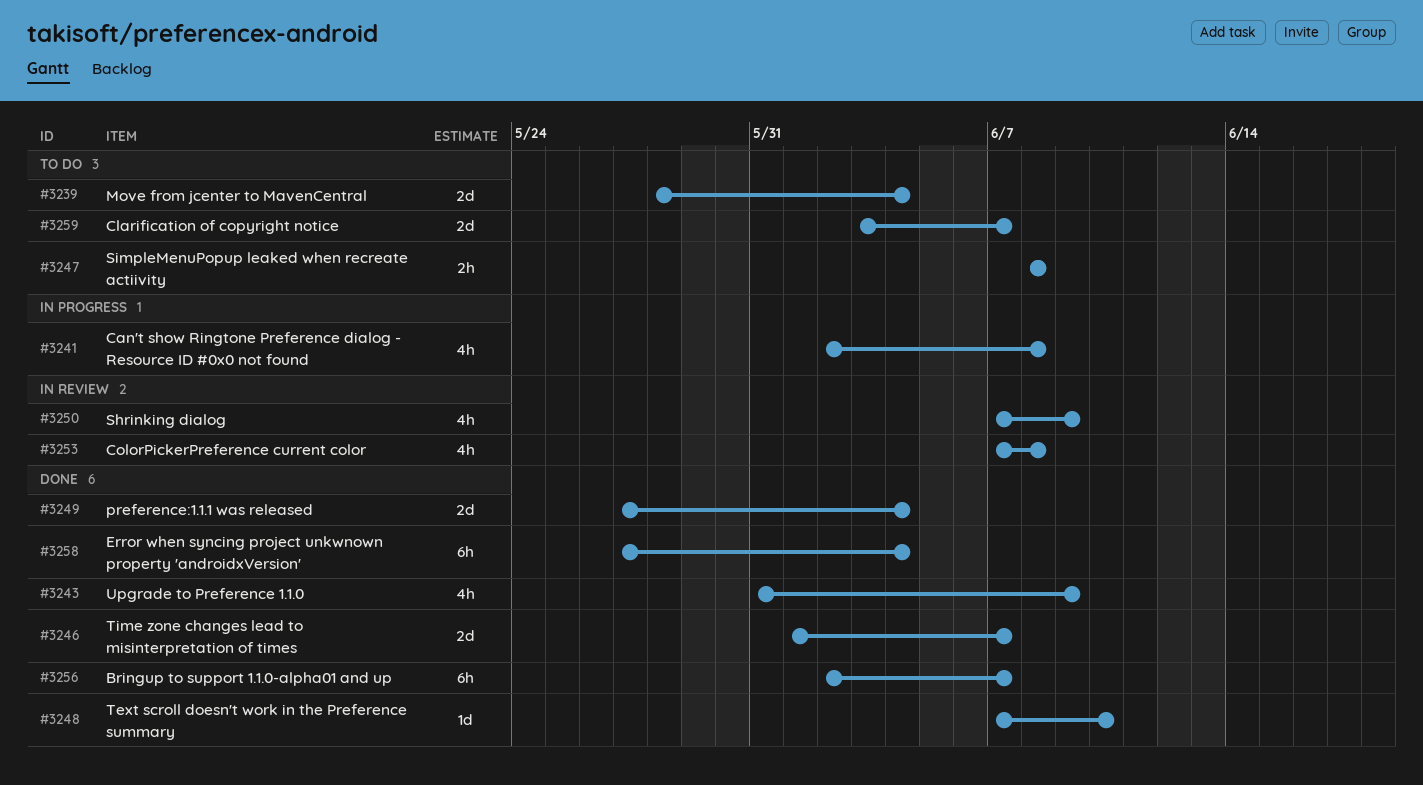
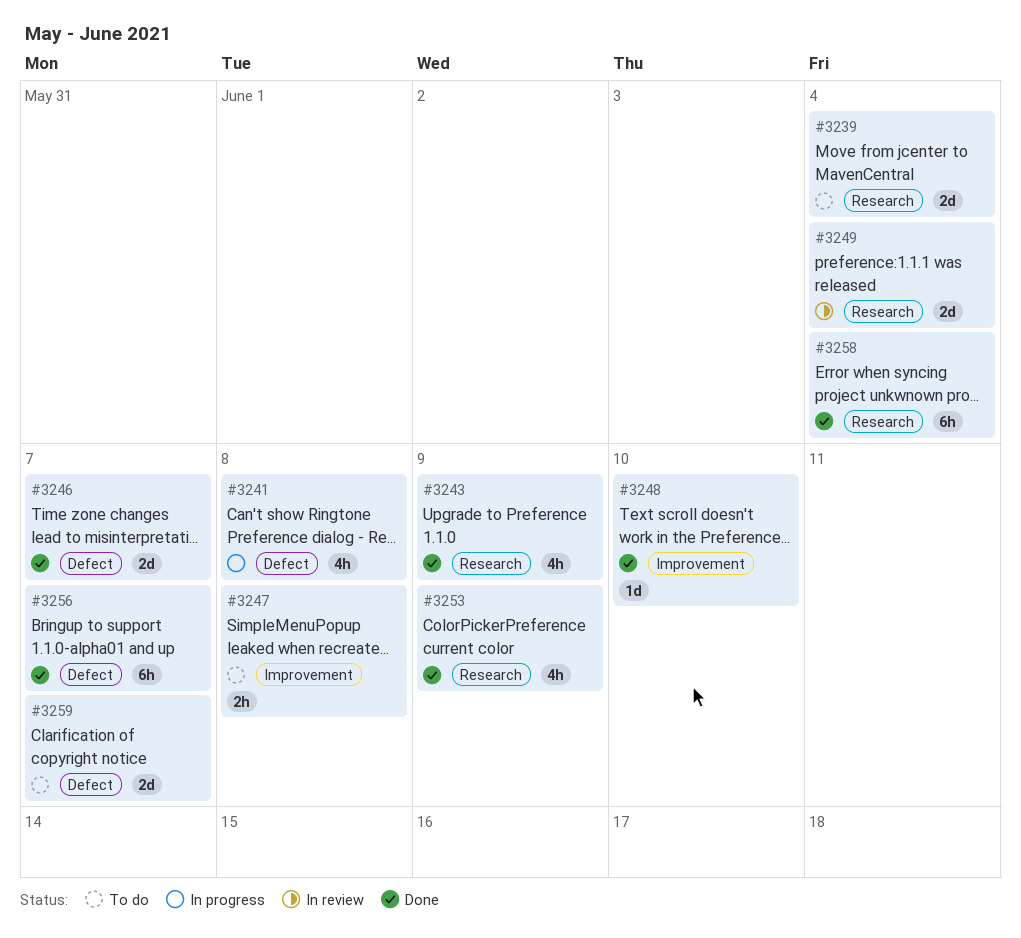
#3249, status: Done -> In review
#3250: present -> none
#3253, status: In review -> Done
#3253, due: Jun 8 -> Jun 9

